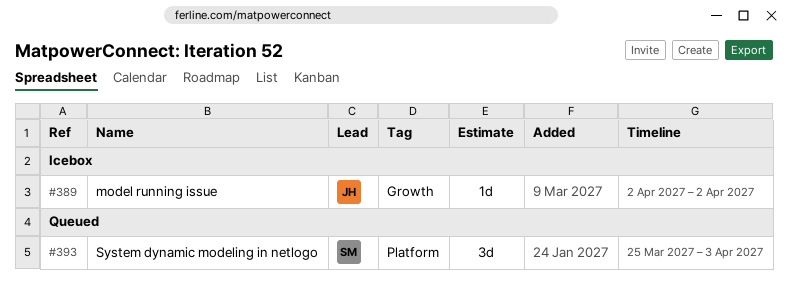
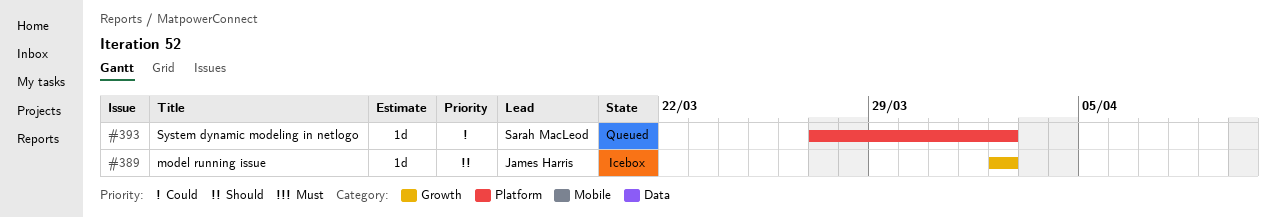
#393, estimate: 3d -> 1d
#393, start: Mar 25 -> Mar 27
#393, due: Apr 3 -> Apr 2

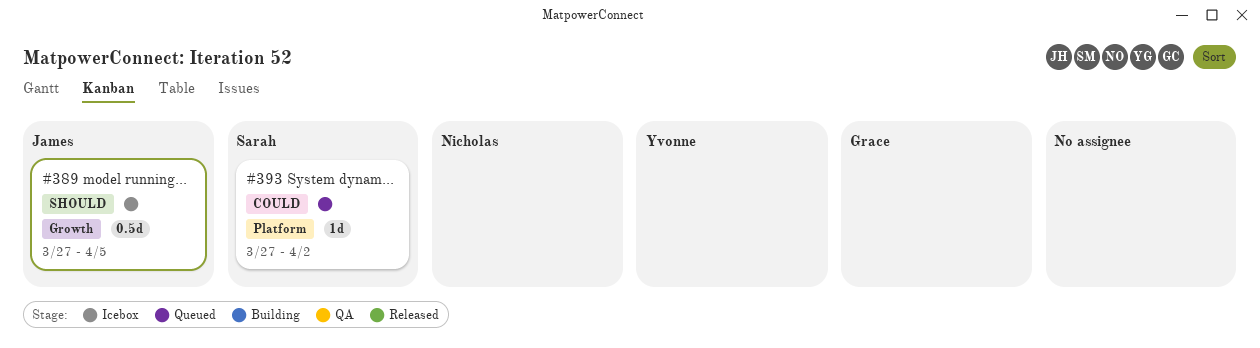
#389, estimate: 1d -> 0.5d
#389, start: Apr 2 -> Mar 27
#389, due: Apr 2 -> Apr 5

